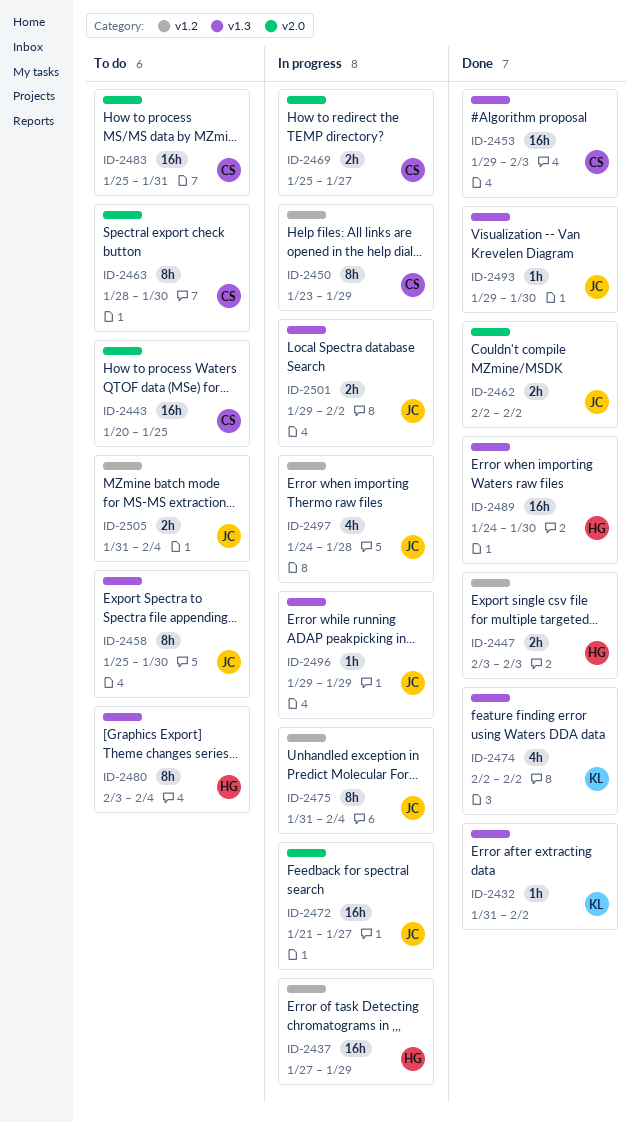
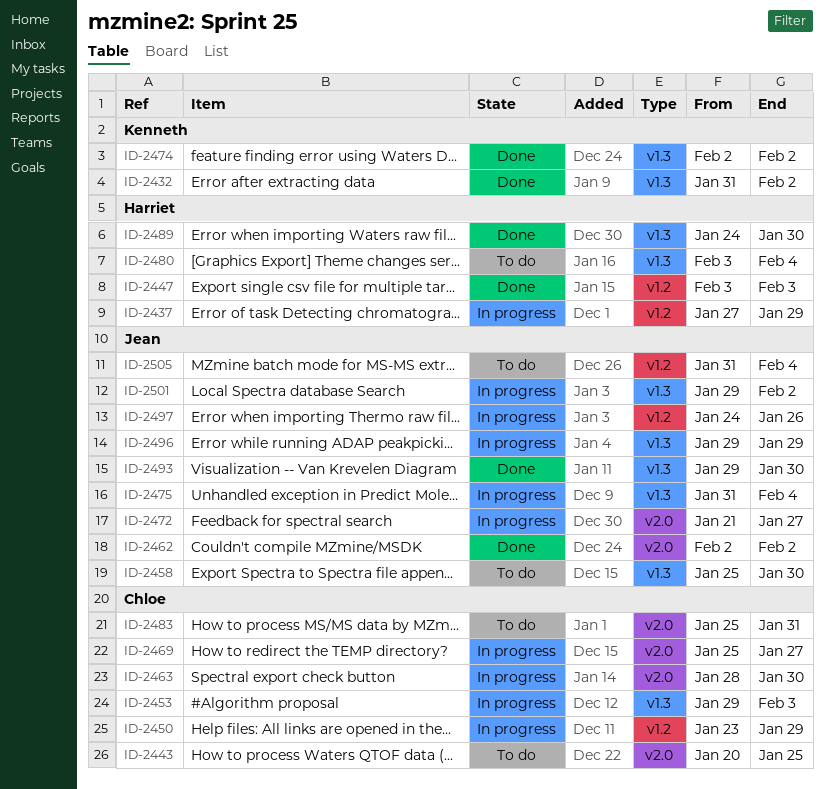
ID-2453, status: Done -> In progress
ID-2463, status: To do -> In progress
ID-2475, label: v1.2 -> v1.3
ID-2497, due: Jan 28 -> Jan 26

